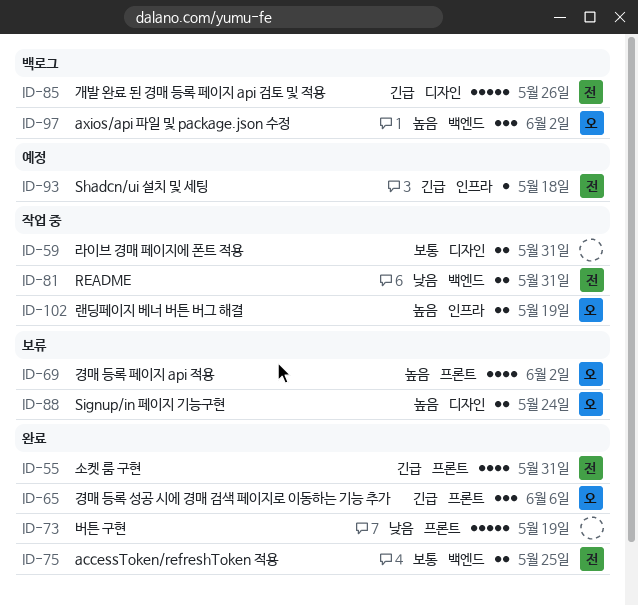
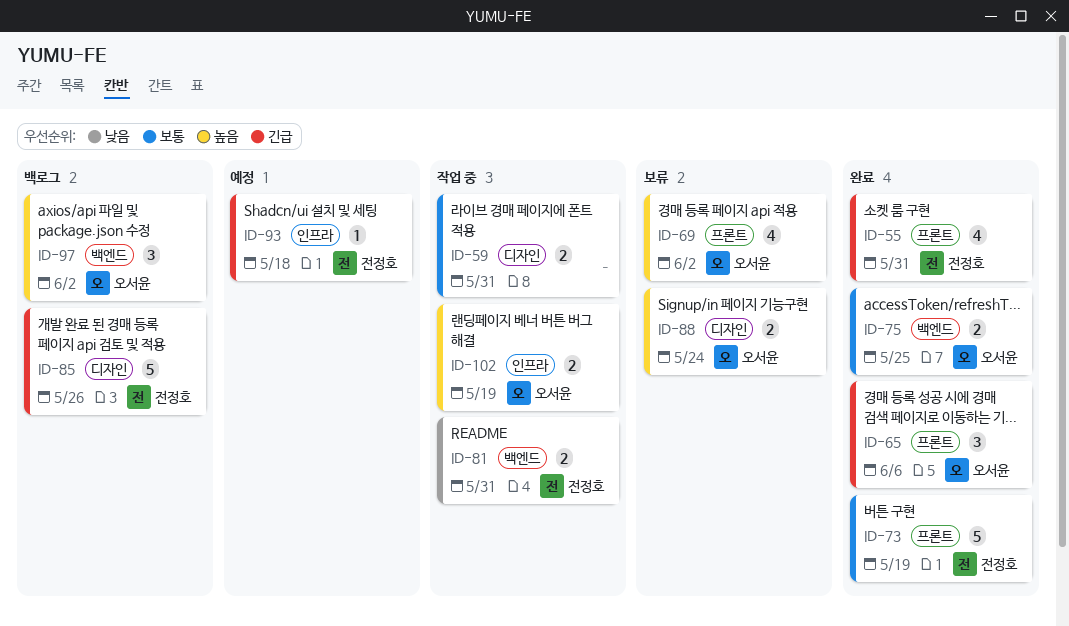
ID-73, owner: none -> 전정호
ID-73, priority: 낮음 -> 보통
ID-75, owner: 전정호 -> 오서윤

